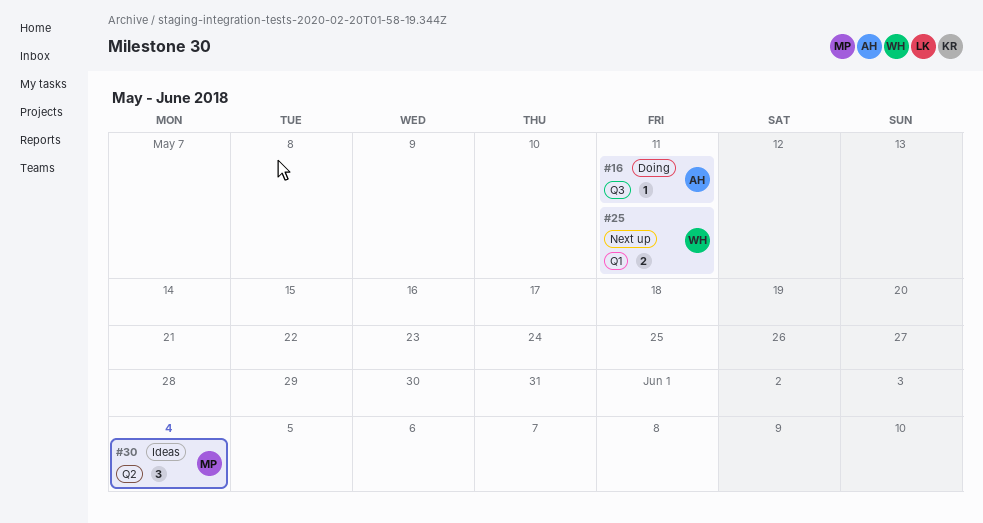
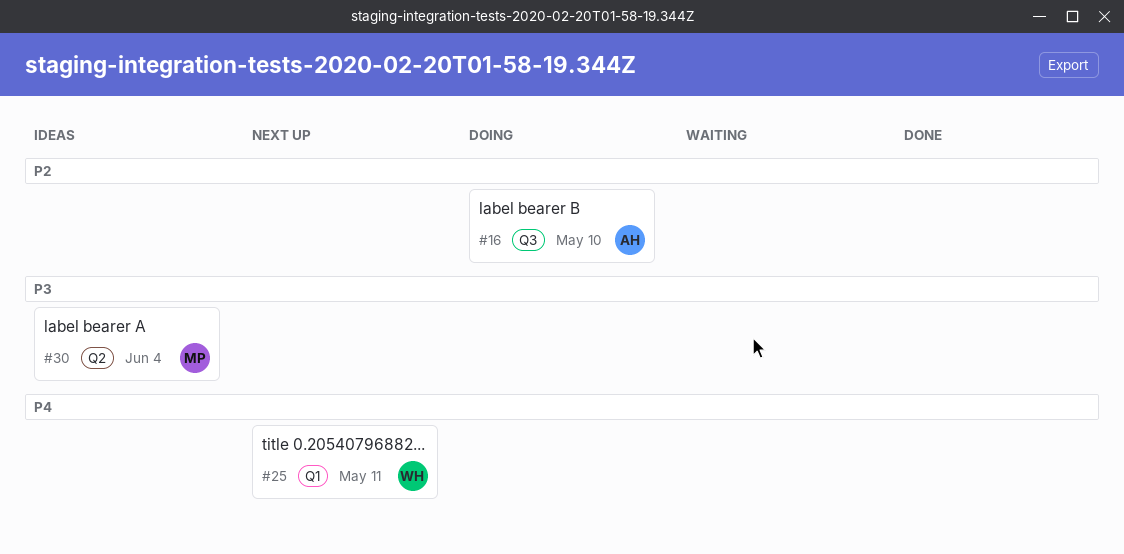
#16, due: May 11 -> May 10

